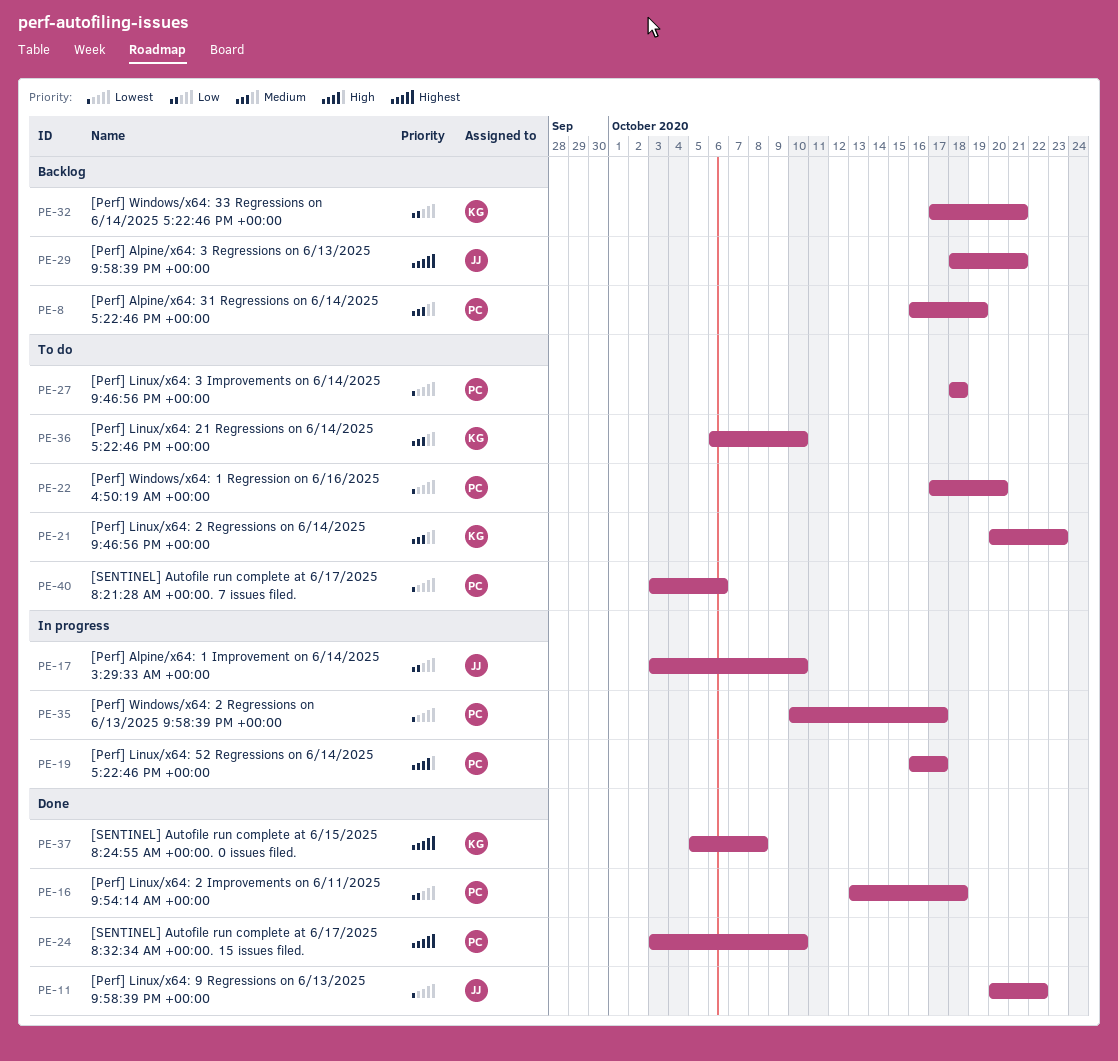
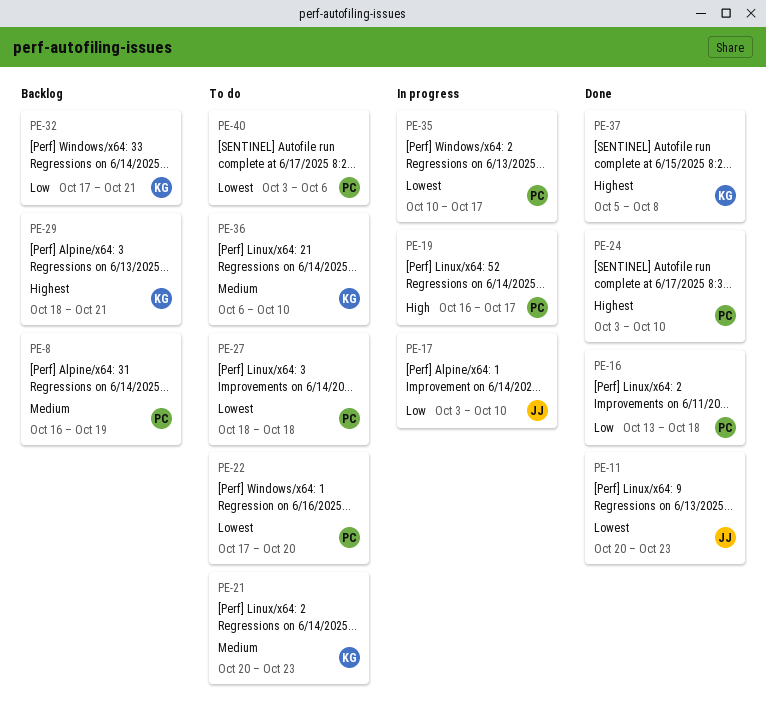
PE-11, due: Oct 22 -> Oct 23
PE-29, owner: JJ -> KG

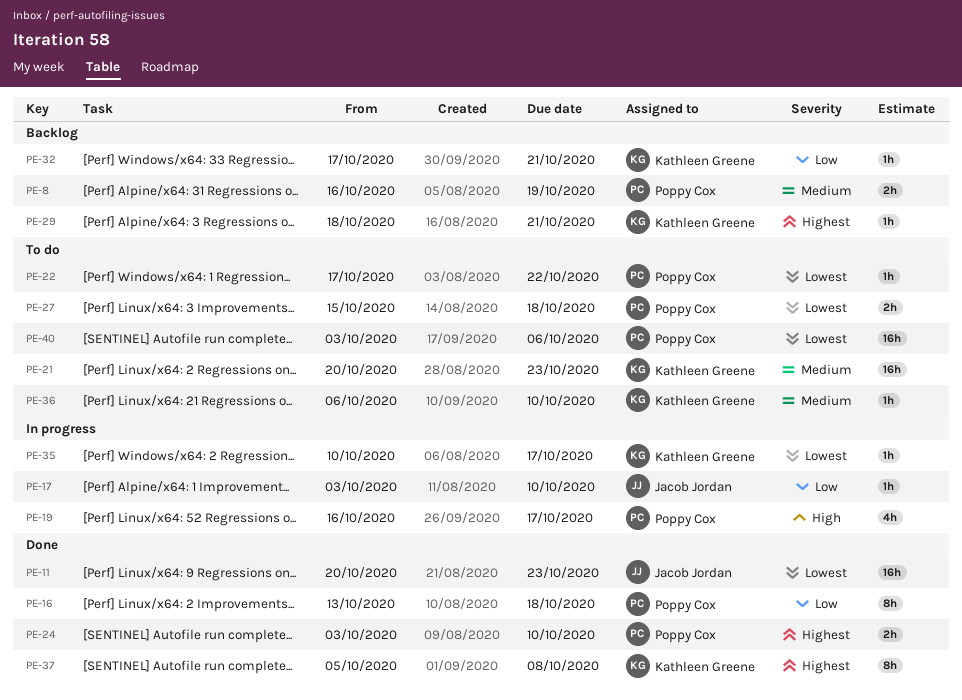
PE-22, due: Oct 20 -> Oct 22
PE-27, start: Oct 18 -> Oct 15
PE-35, owner: Poppy Cox -> Kathleen Greene

